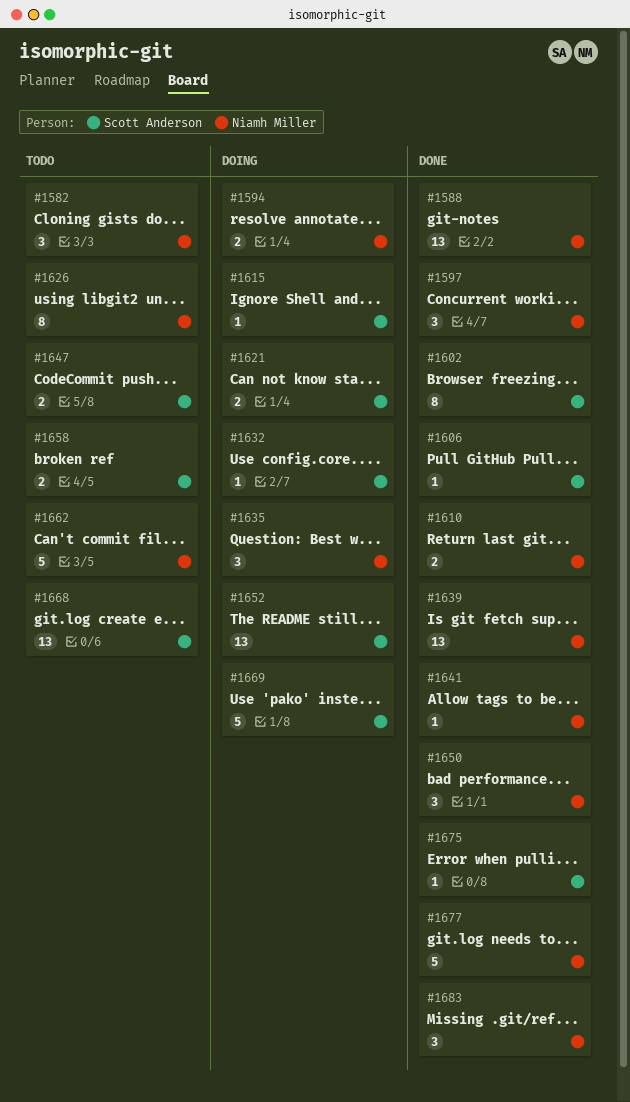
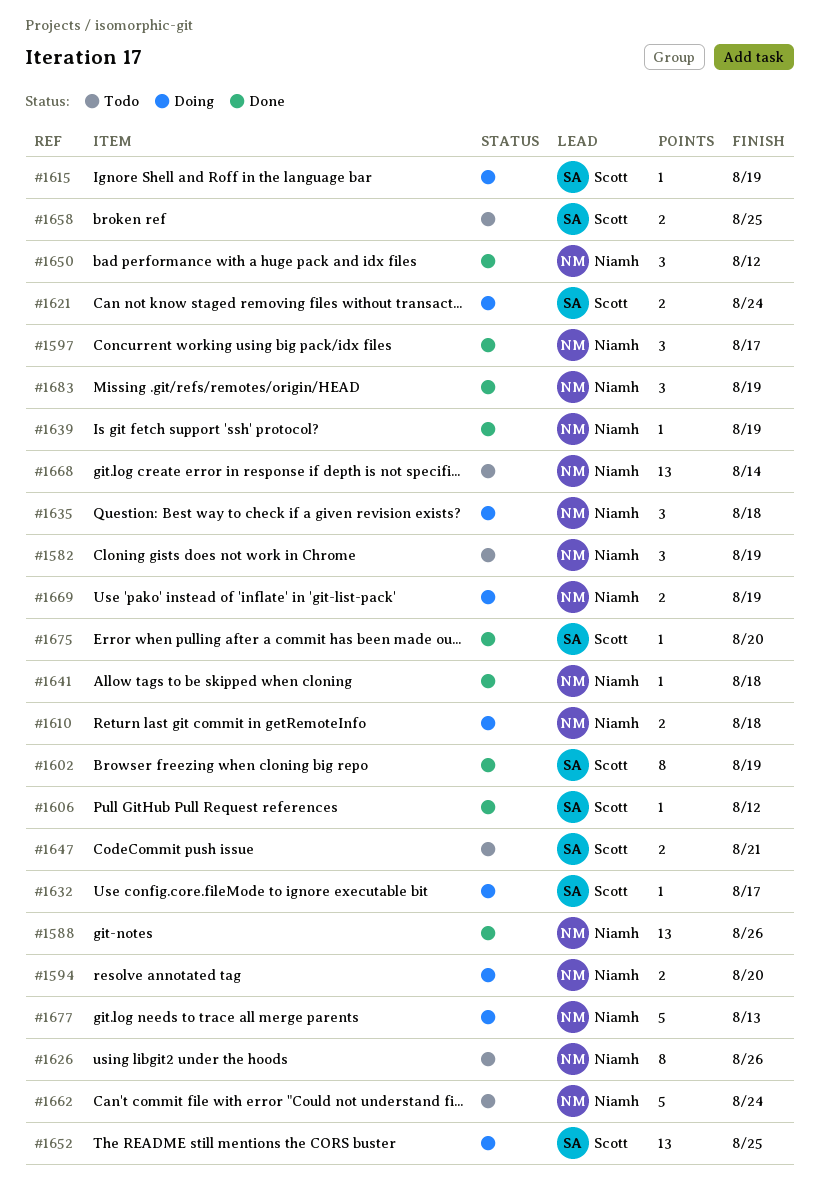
#1610, status: Done -> Doing
#1639, estimate: 13 -> 1
#1668, owner: Scott Anderson -> Niamh Miller
#1669, owner: Scott Anderson -> Niamh Miller
#1669, estimate: 5 -> 2
#1677, status: Done -> Doing

